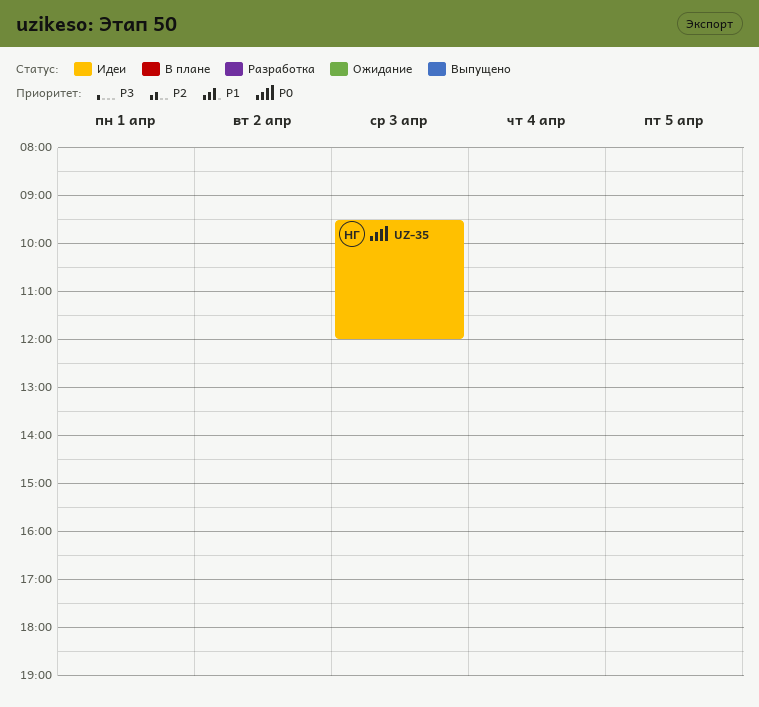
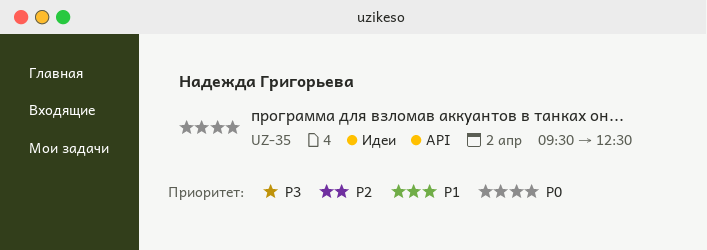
UZ-35, day: Apr 3 -> Apr 2
UZ-35, ends: 12:00 -> 12:30

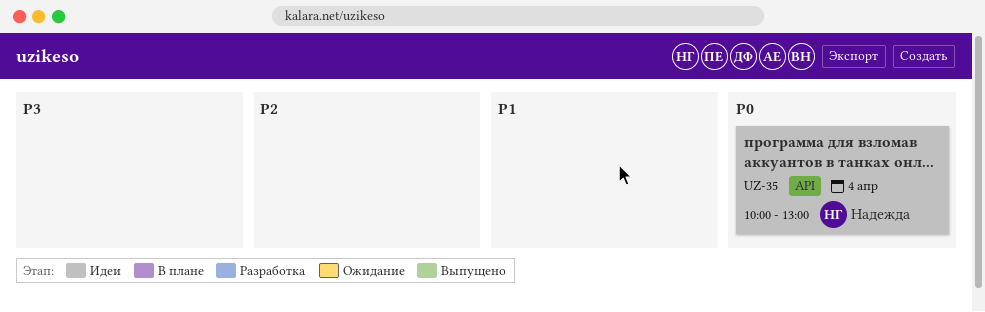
UZ-35, day: Apr 2 -> Apr 4
UZ-35, begins: 09:30 -> 10:00
UZ-35, ends: 12:30 -> 13:00

